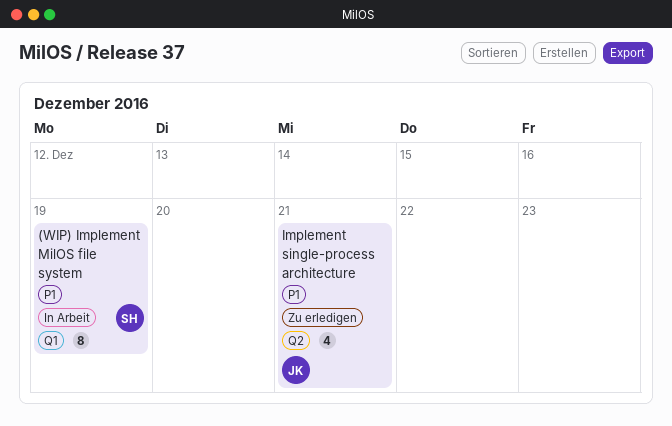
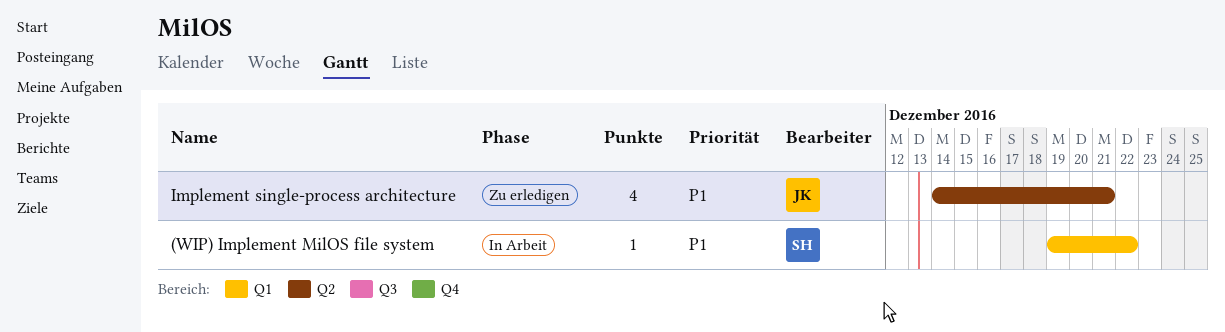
(WIP) Implement MilOS file system, estimate: 8 -> 1
(WIP) Implement MilOS file system, due: Dec 19 -> Dec 22

